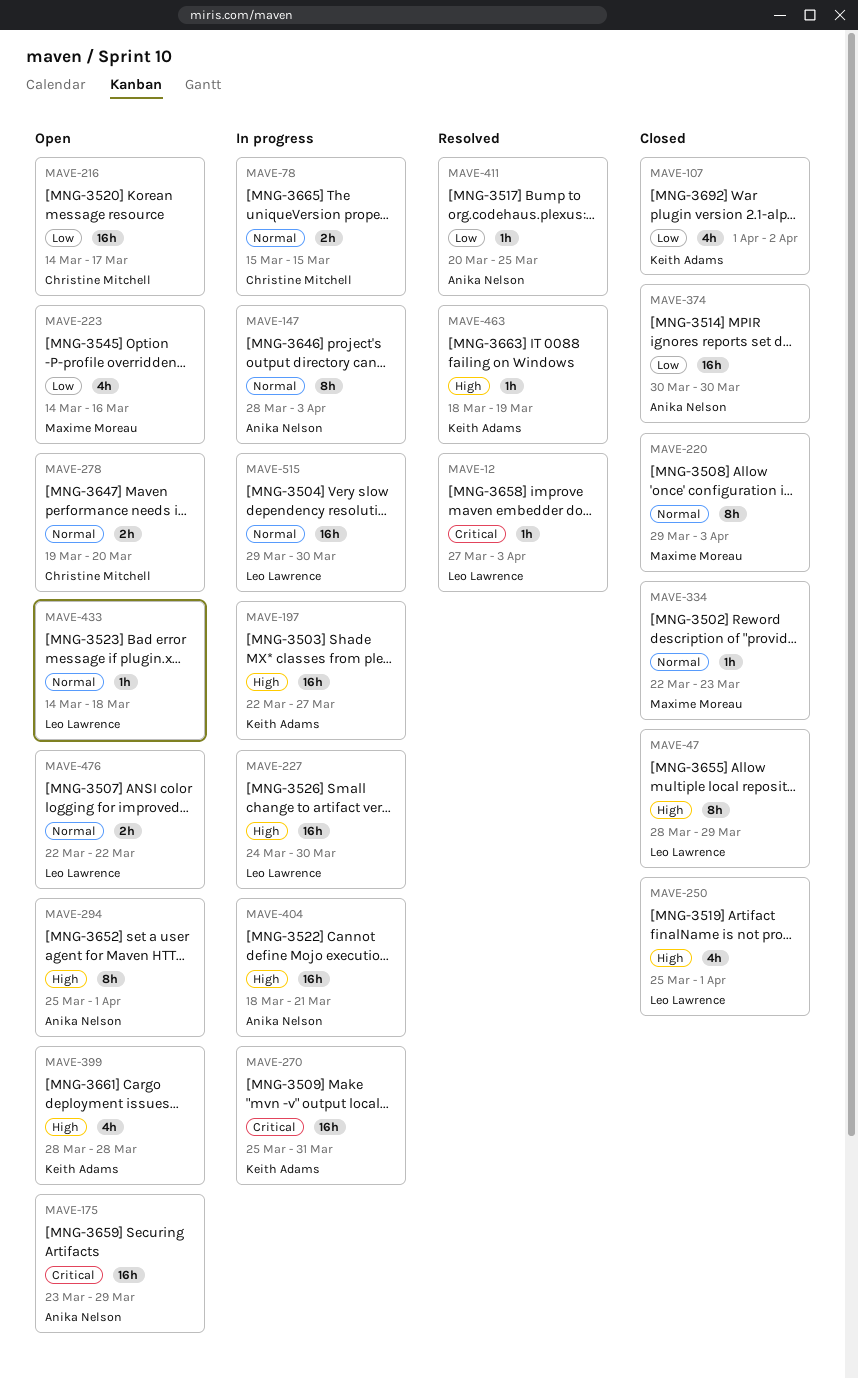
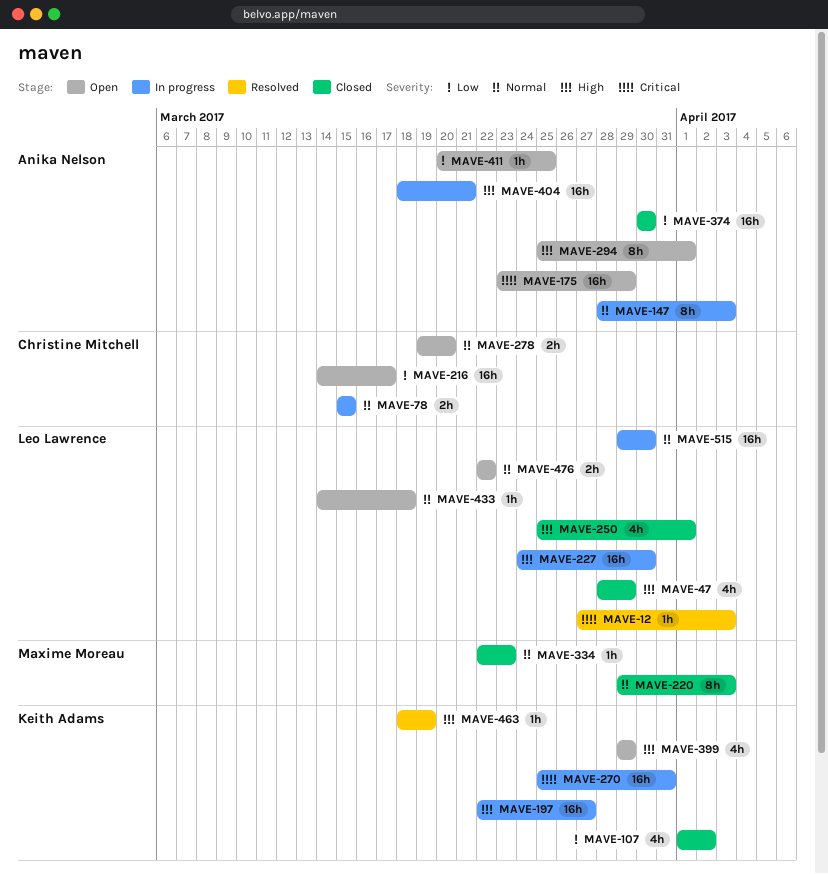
MAVE-47, estimate: 8h -> 4h
MAVE-223: present -> none
MAVE-399, start: Mar 28 -> Mar 29
MAVE-399, due: Mar 28 -> Mar 29
MAVE-411, status: Resolved -> Open

